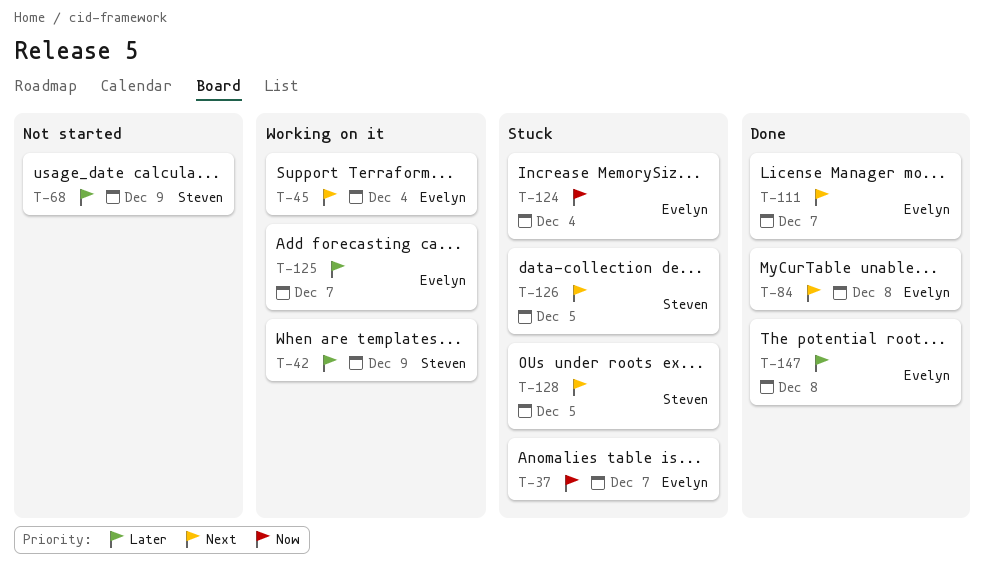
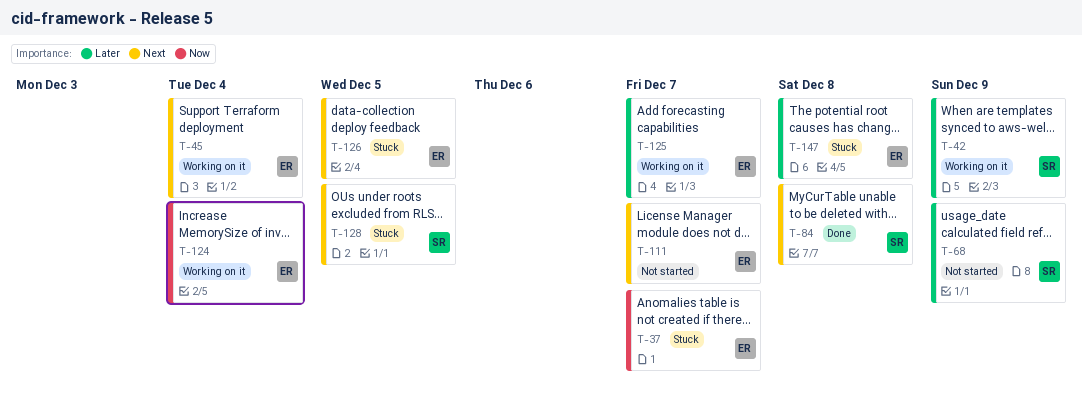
T-84, owner: Evelyn -> Steven
T-111, status: Done -> Not started
T-124, status: Stuck -> Working on it
T-126, owner: Steven -> Evelyn
T-147, status: Done -> Stuck

